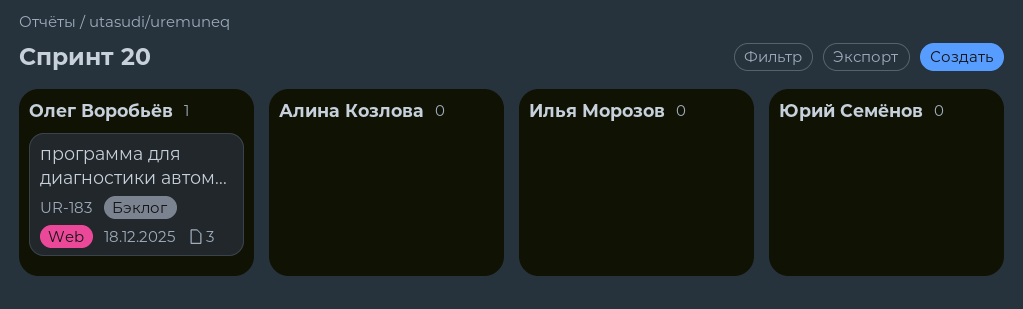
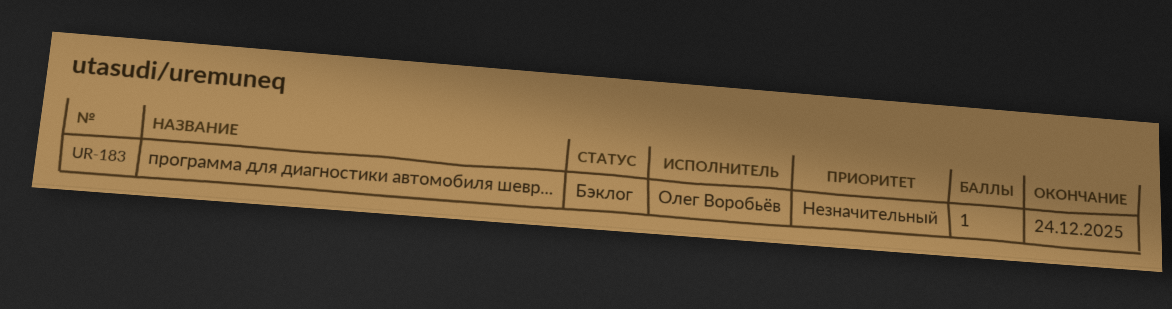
UR-183, due: Dec 18 -> Dec 24

